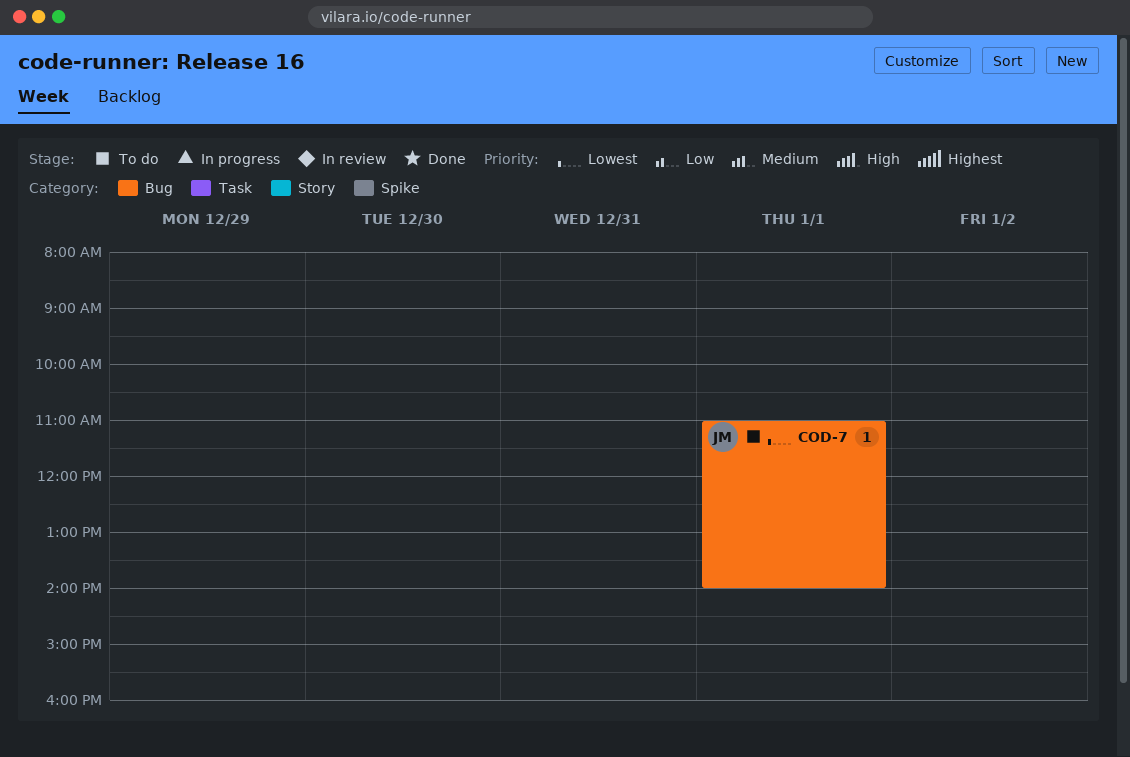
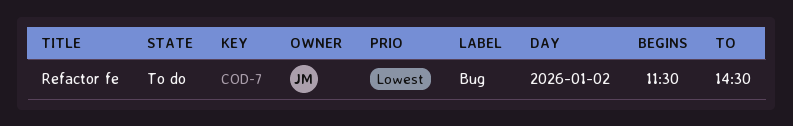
COD-7, day: Jan 1 -> Jan 2
COD-7, begins: 11:00 -> 11:30
COD-7, ends: 14:00 -> 14:30

